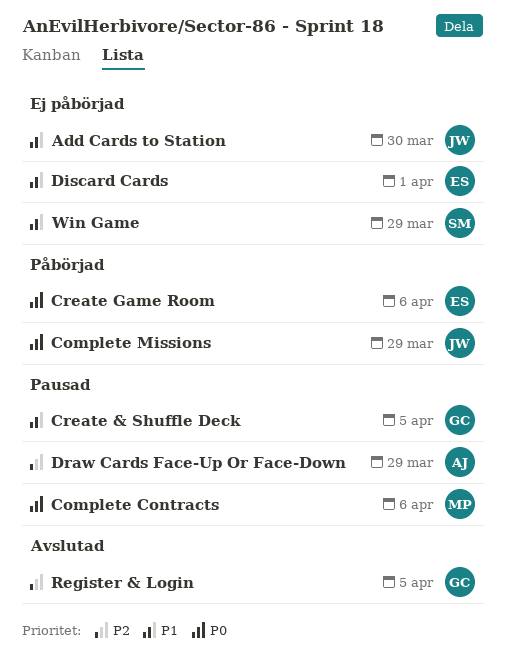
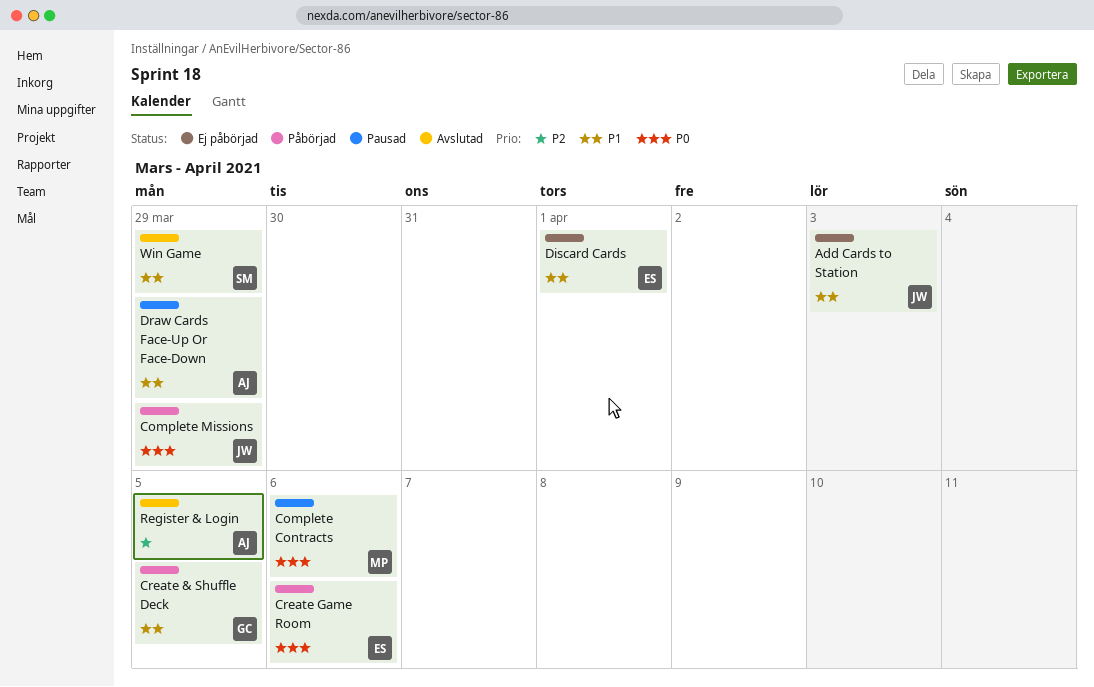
Add Cards to Station, due: Mar 30 -> Apr 3
Create & Shuffle Deck, status: Pausad -> Påbörjad
Draw Cards Face-Up Or Face-Down, priority: P2 -> P1
Register & Login, owner: GC -> AJ
Win Game, status: Ej påbörjad -> Avslutad

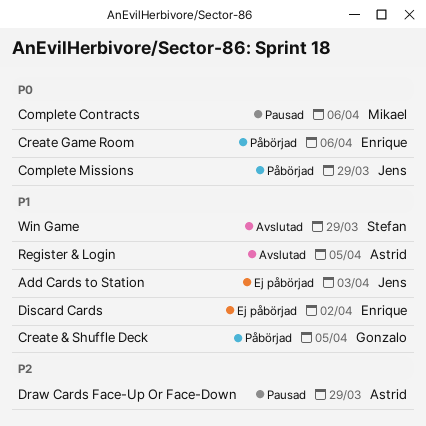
Discard Cards, due: Apr 1 -> Apr 2
Draw Cards Face-Up Or Face-Down, priority: P1 -> P2
Register & Login, priority: P2 -> P1

